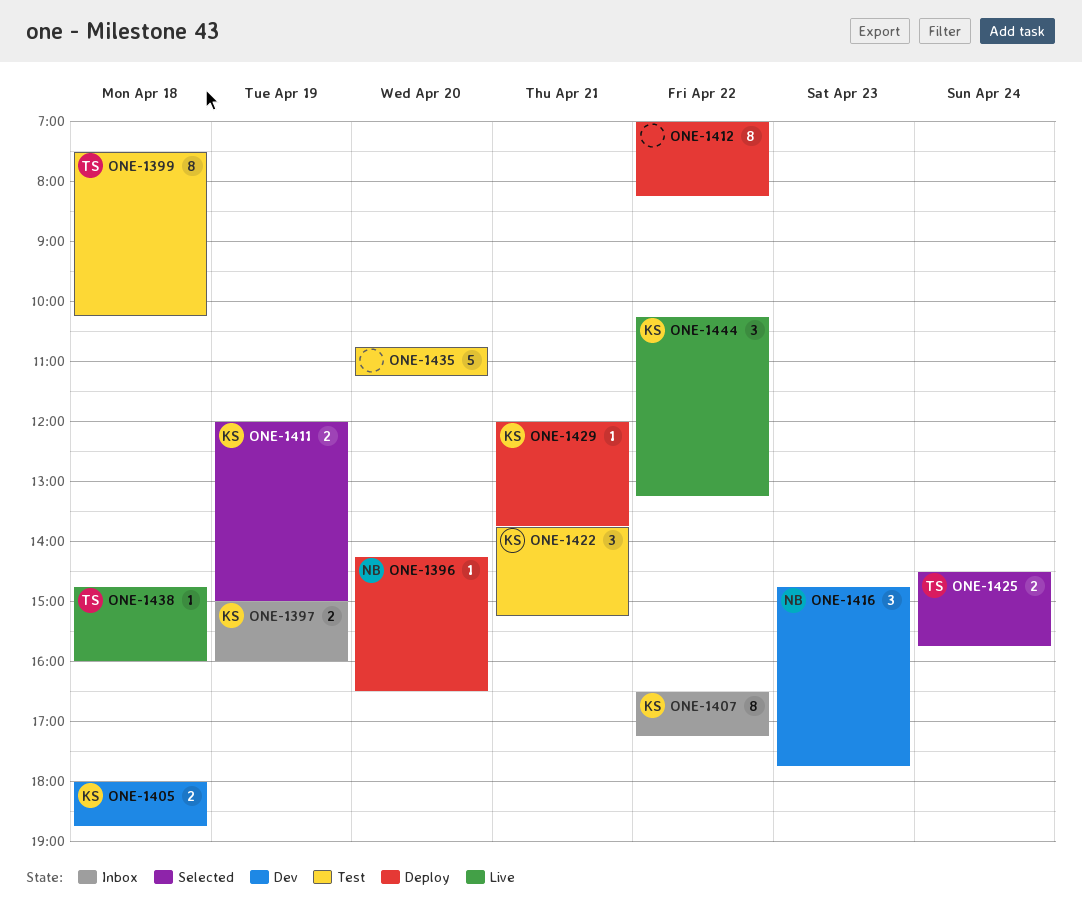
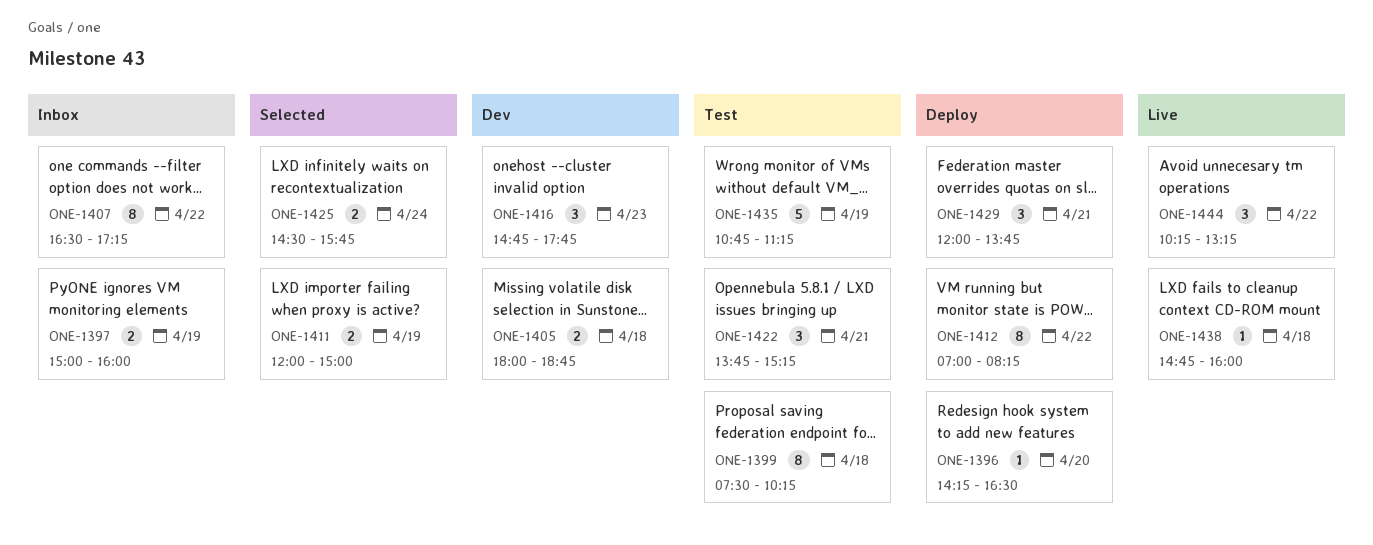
ONE-1429, estimate: 1 -> 3
ONE-1435, day: Apr 20 -> Apr 19

